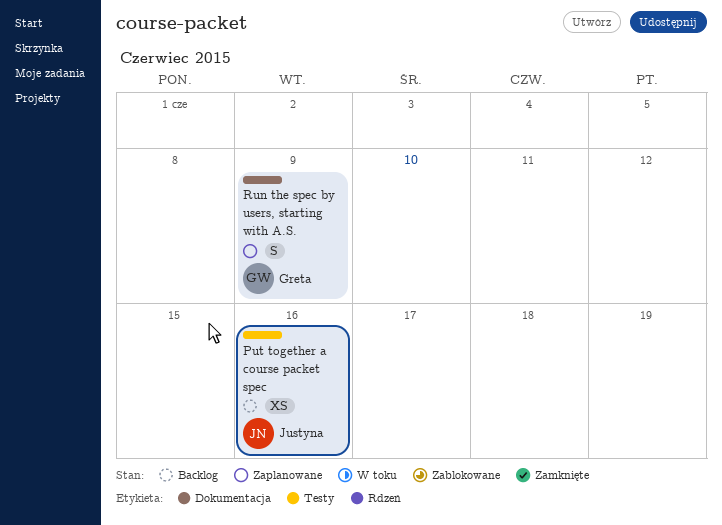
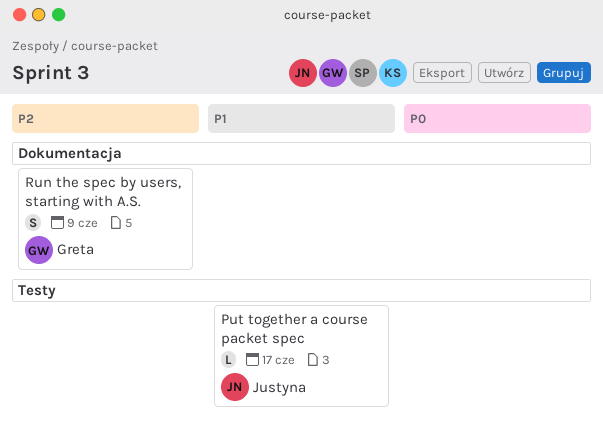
Put together a course packet spec, estimate: XS -> L
Put together a course packet spec, due: Jun 16 -> Jun 17

